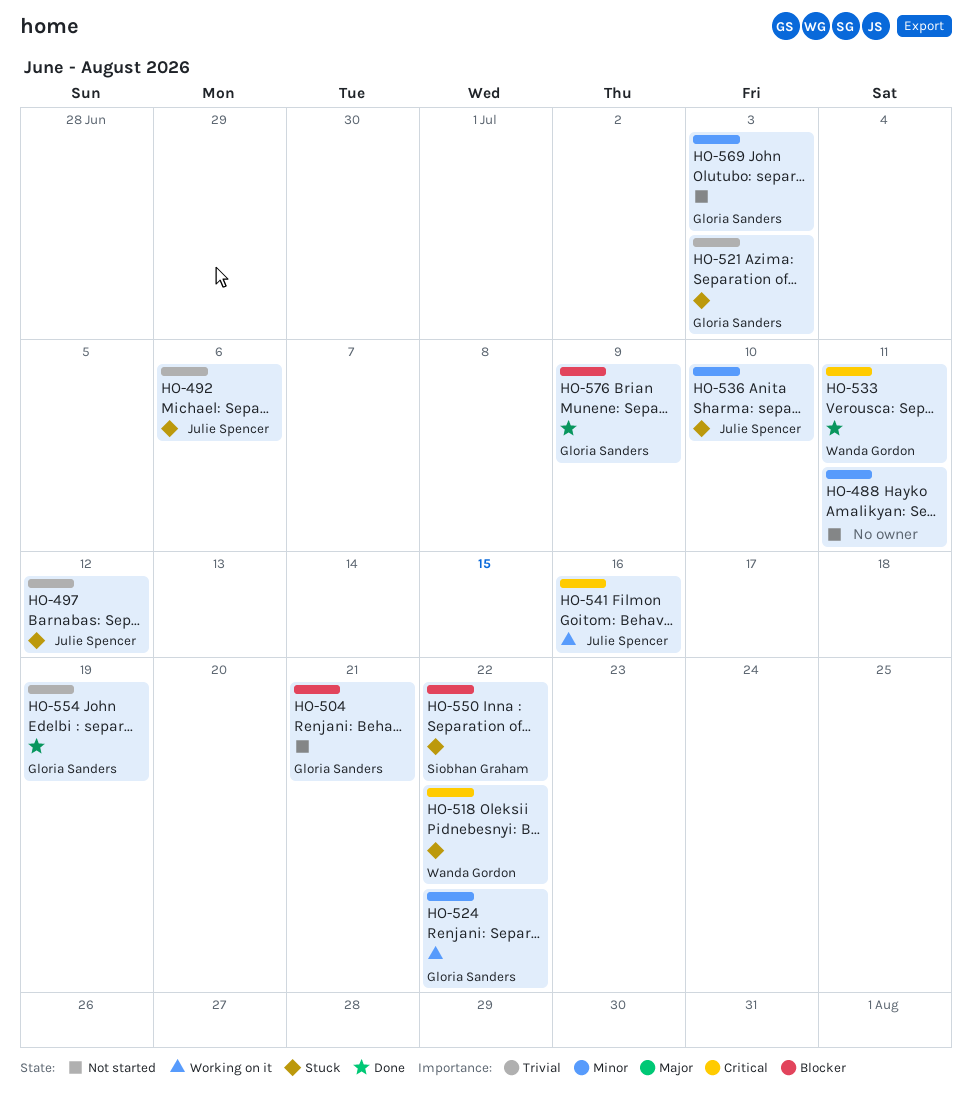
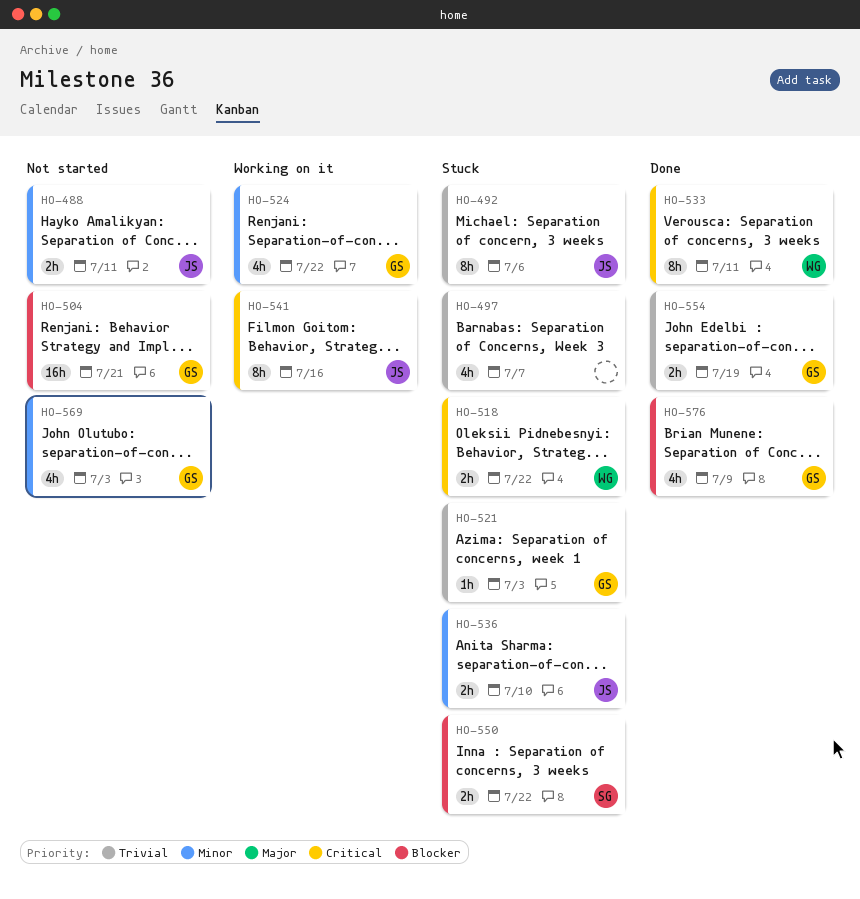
HO-488, owner: none -> Julie Spencer
HO-497, owner: Julie Spencer -> none
HO-497, due: Jul 12 -> Jul 7

